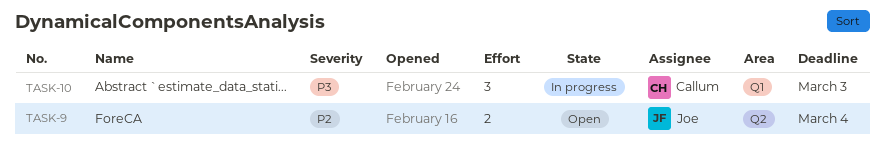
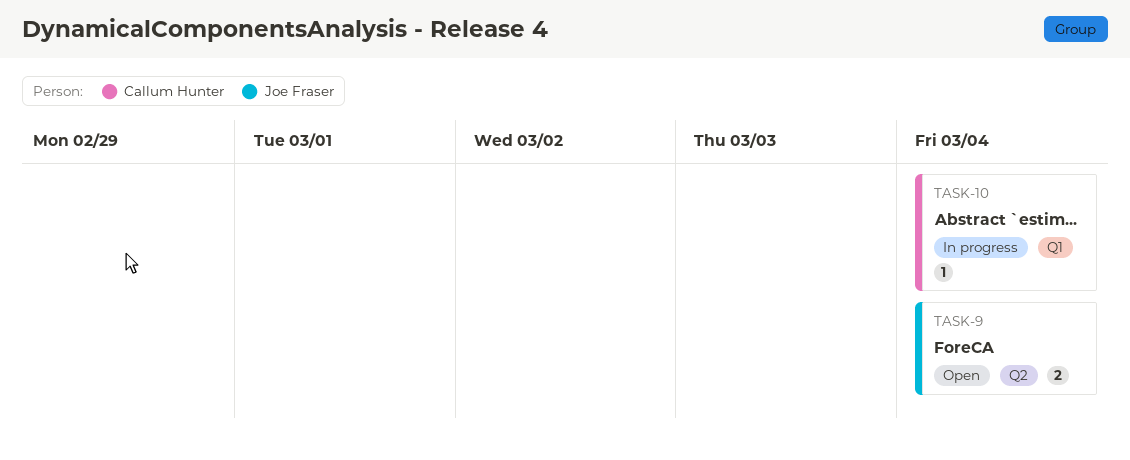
TASK-10, estimate: 3 -> 1
TASK-10, due: Mar 3 -> Mar 4

